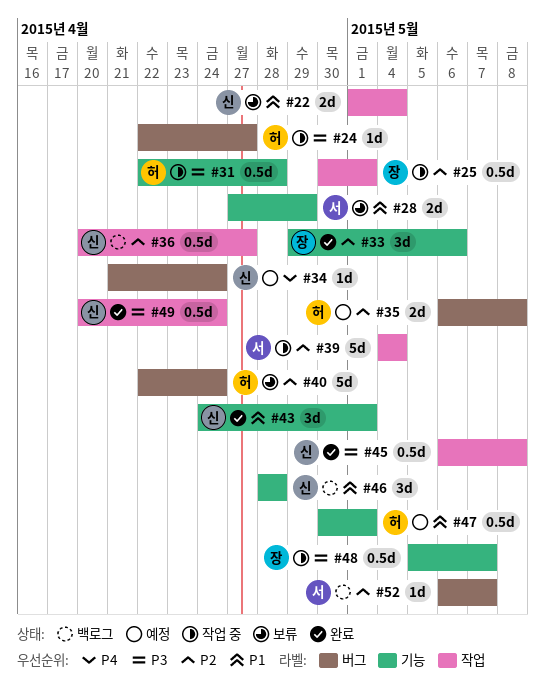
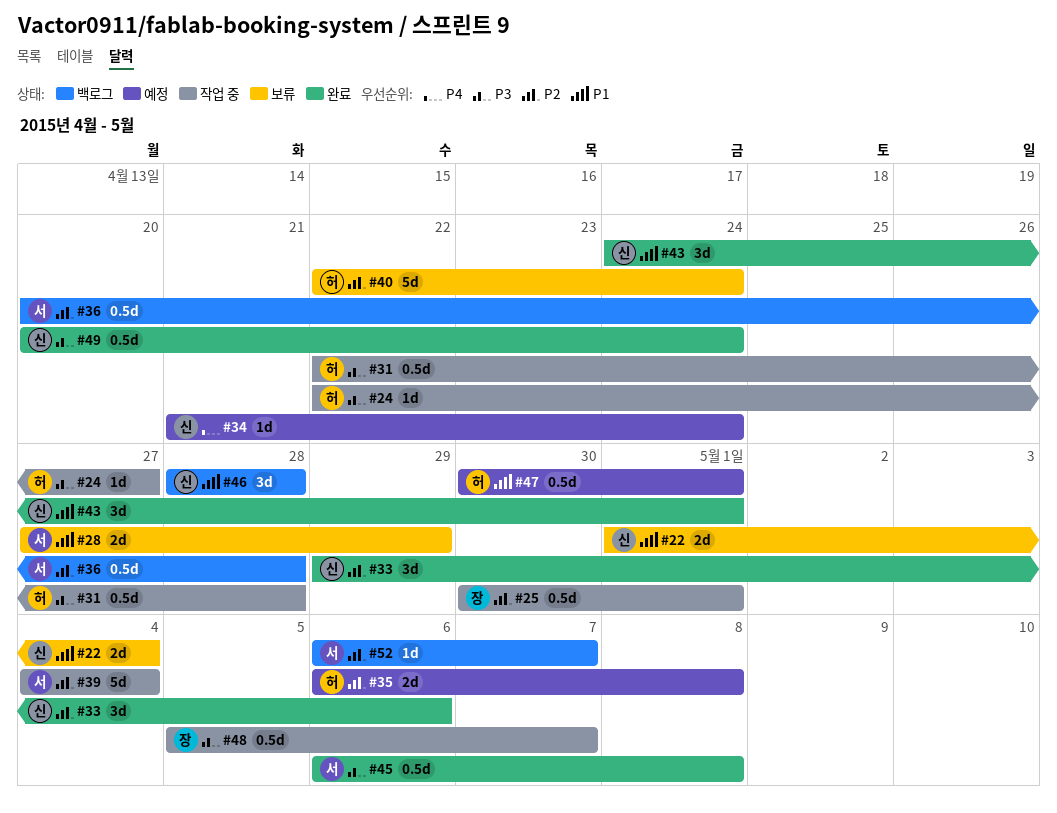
#33, owner: 장 -> 신
#36, owner: 신 -> 서
#36, due: Apr 27 -> Apr 28
#45, owner: 신 -> 서

